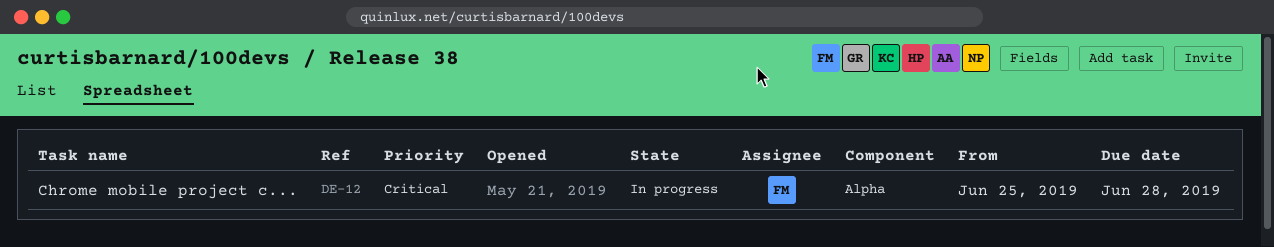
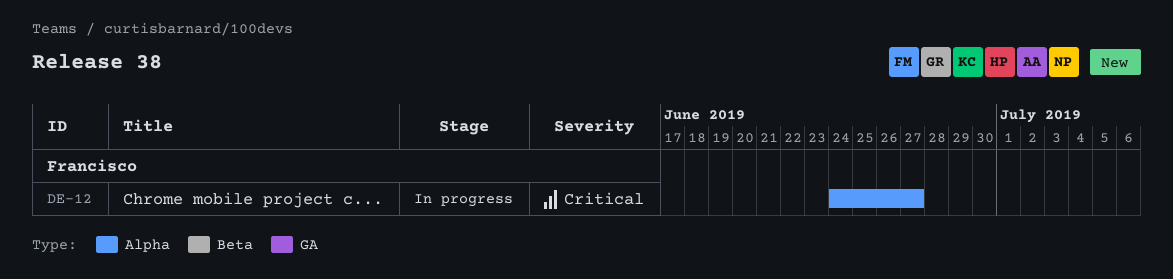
DE-12, start: Jun 25 -> Jun 24
DE-12, due: Jun 28 -> Jun 27

